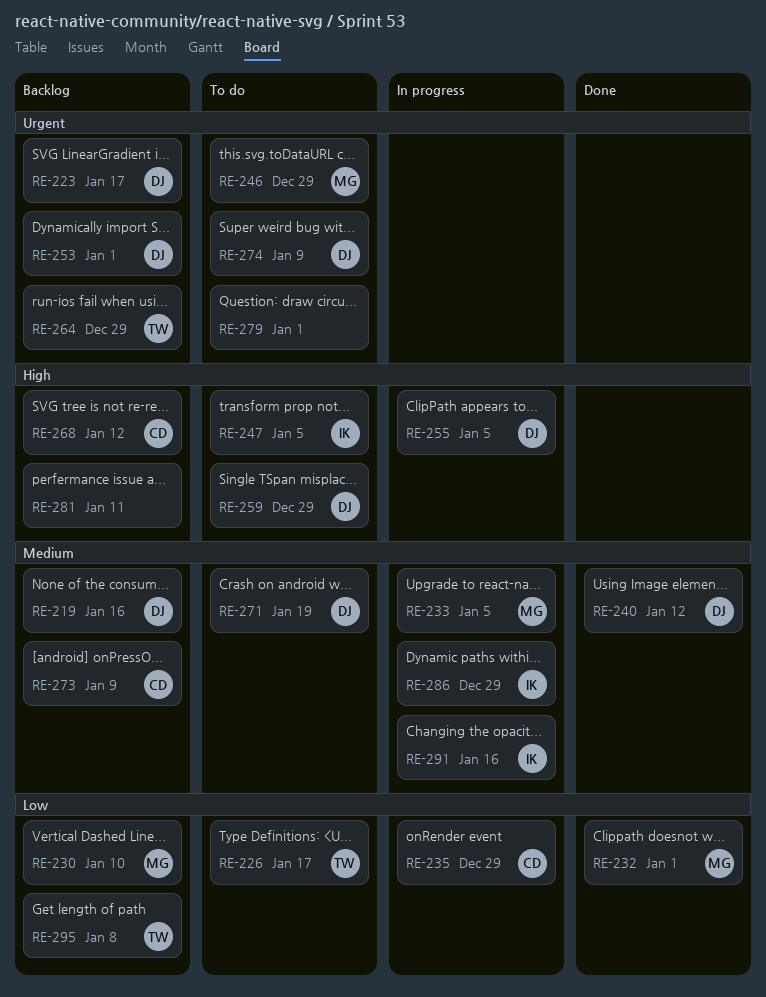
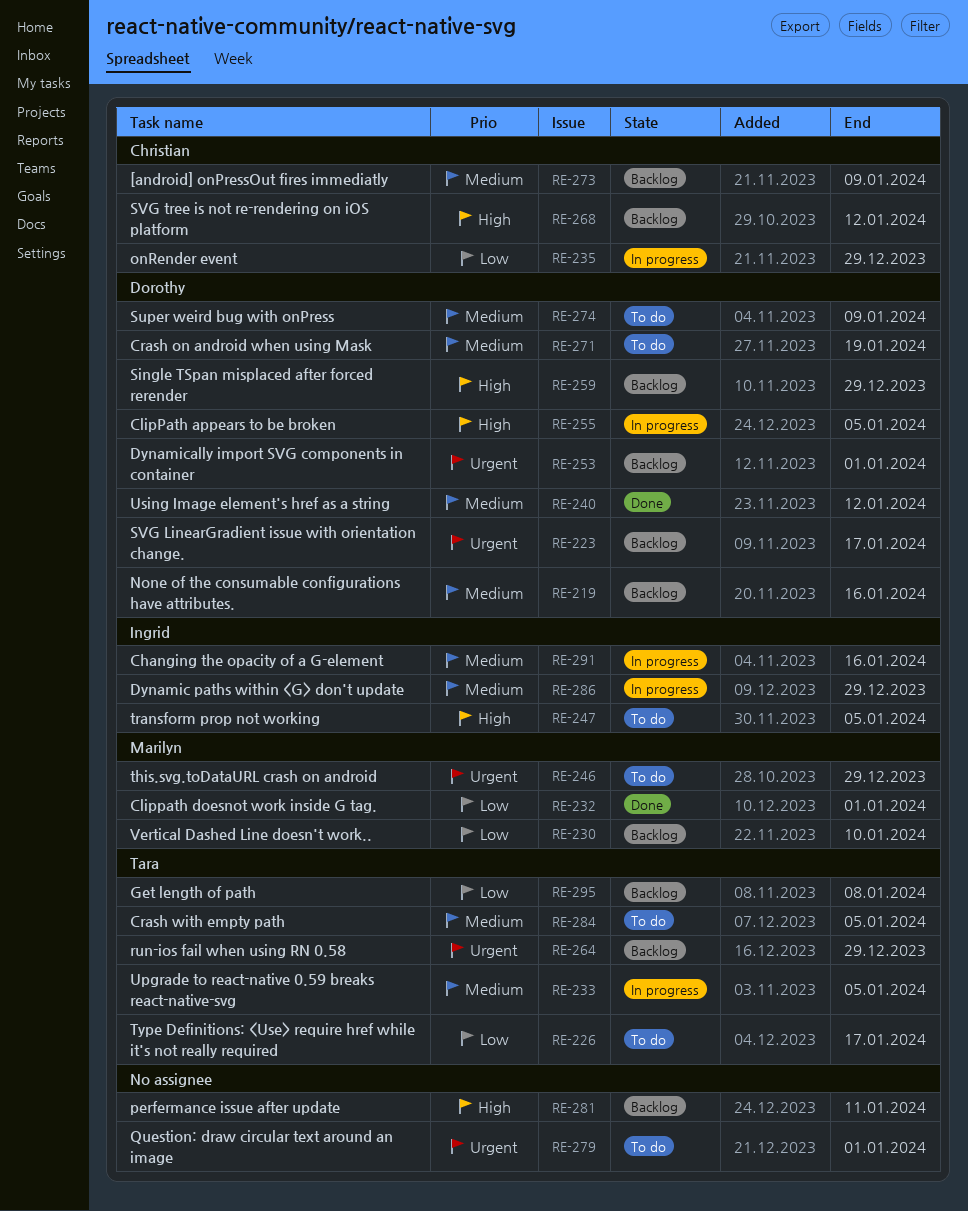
RE-233, owner: Marilyn -> Tara
RE-259, status: To do -> Backlog
RE-274, priority: Urgent -> Medium
RE-284: none -> present

